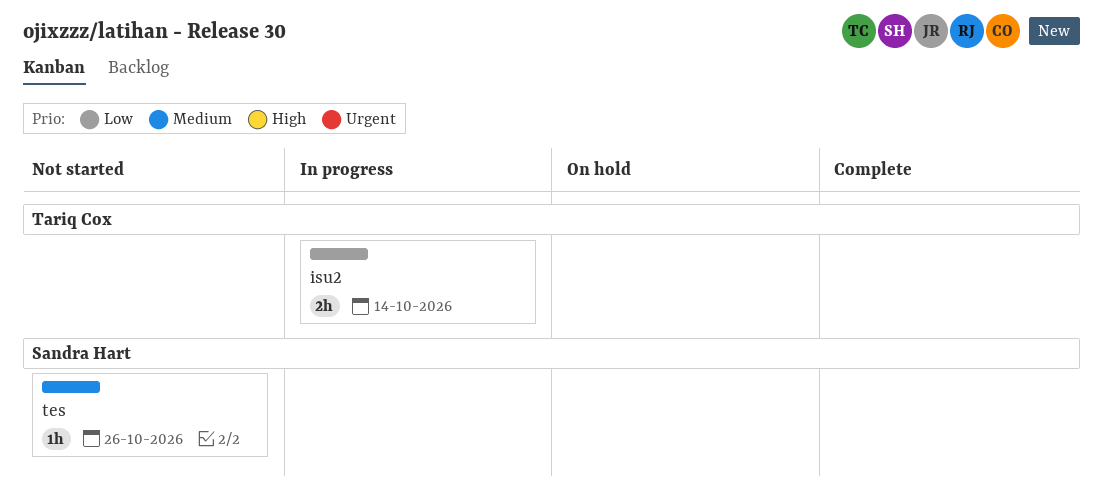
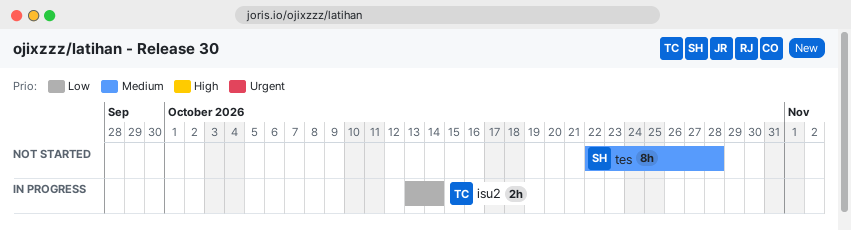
tes, estimate: 1h -> 8h
tes, due: Oct 26 -> Oct 28

